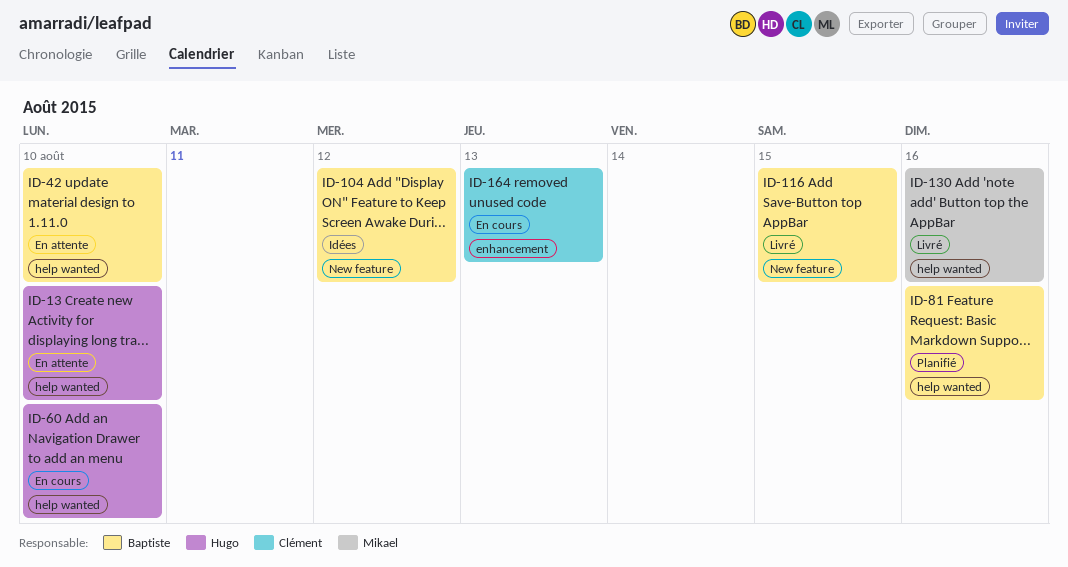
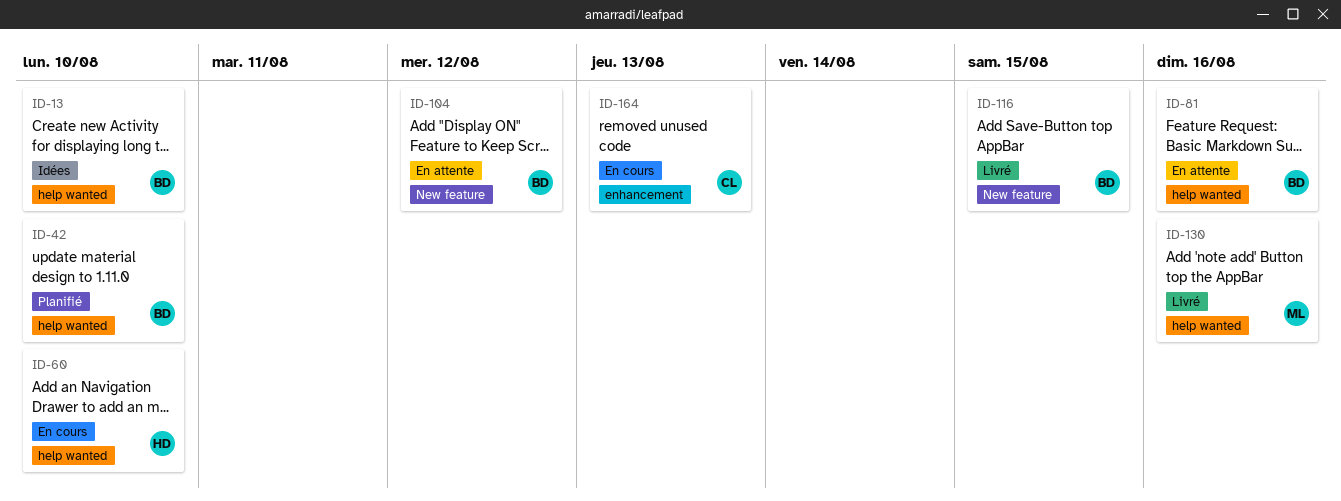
ID-13, status: En attente -> Idées
ID-13, owner: Hugo -> Baptiste
ID-42, status: En attente -> Planifié
ID-81, status: Planifié -> En attente
ID-104, status: Idées -> En attente

